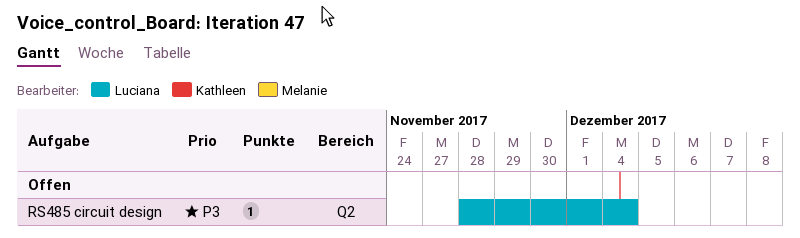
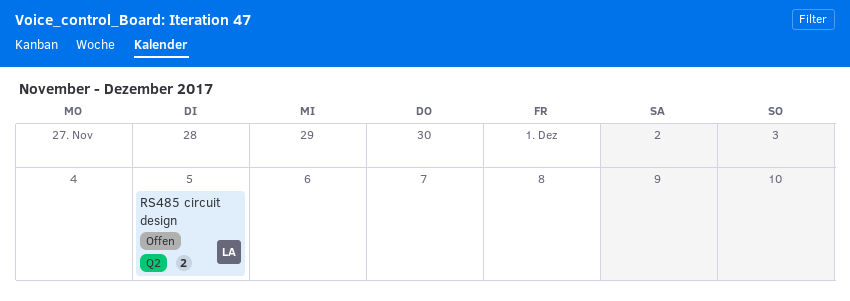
RS485 circuit design, estimate: 1 -> 2
RS485 circuit design, due: Dec 4 -> Dec 5

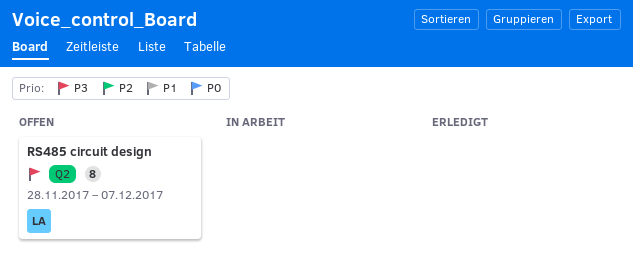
RS485 circuit design, estimate: 2 -> 8
RS485 circuit design, due: Dec 5 -> Dec 7

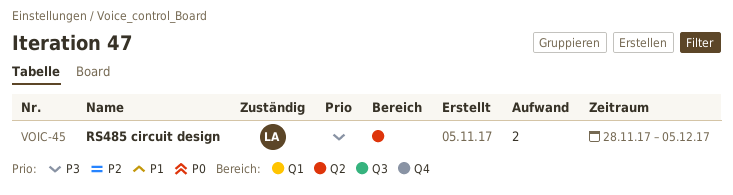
RS485 circuit design, estimate: 8 -> 2
RS485 circuit design, due: Dec 7 -> Dec 5

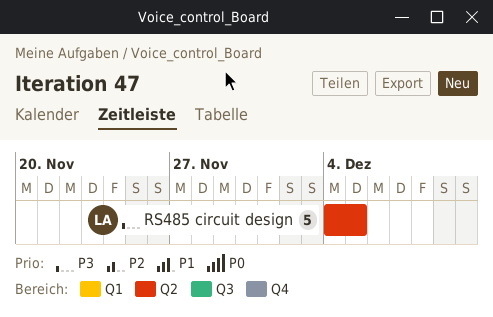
RS485 circuit design, estimate: 2 -> 5
RS485 circuit design, start: Nov 28 -> Dec 4

